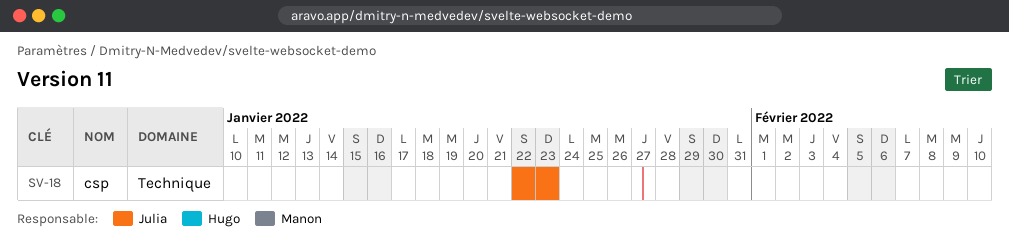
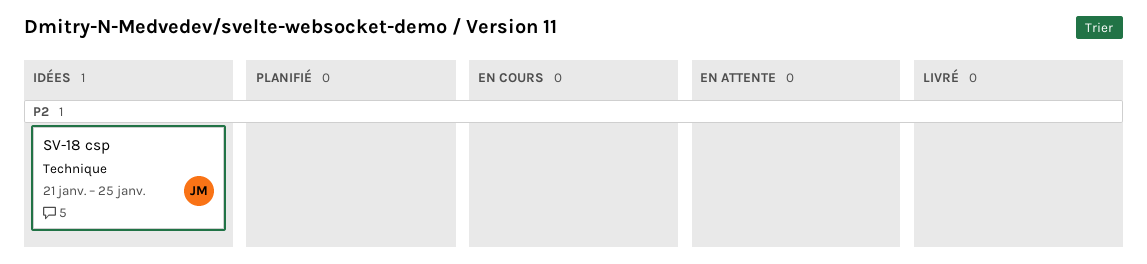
SV-18, start: Jan 22 -> Jan 21
SV-18, due: Jan 23 -> Jan 25

